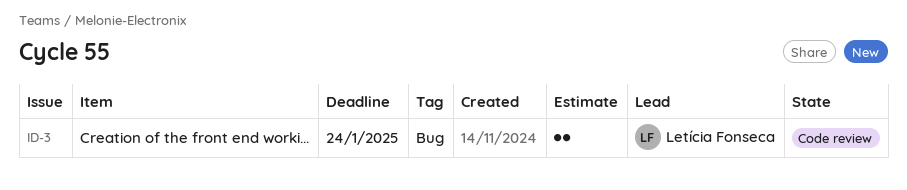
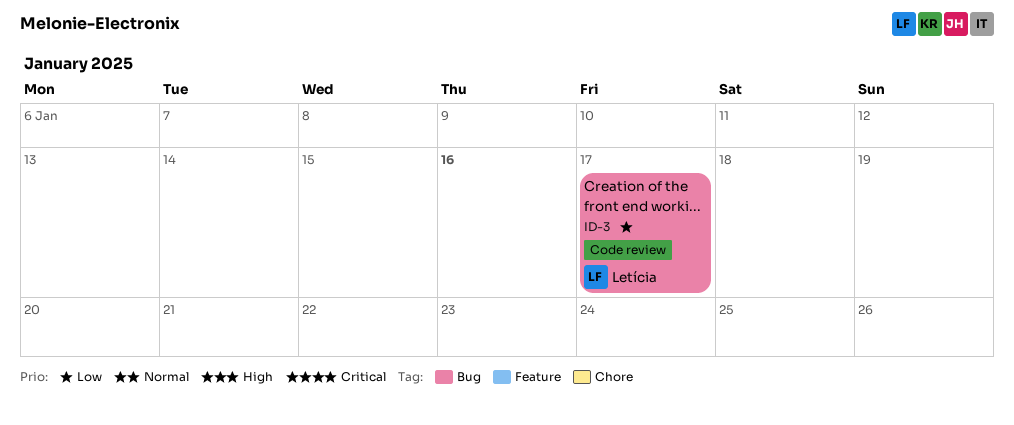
ID-3, due: Jan 24 -> Jan 17

